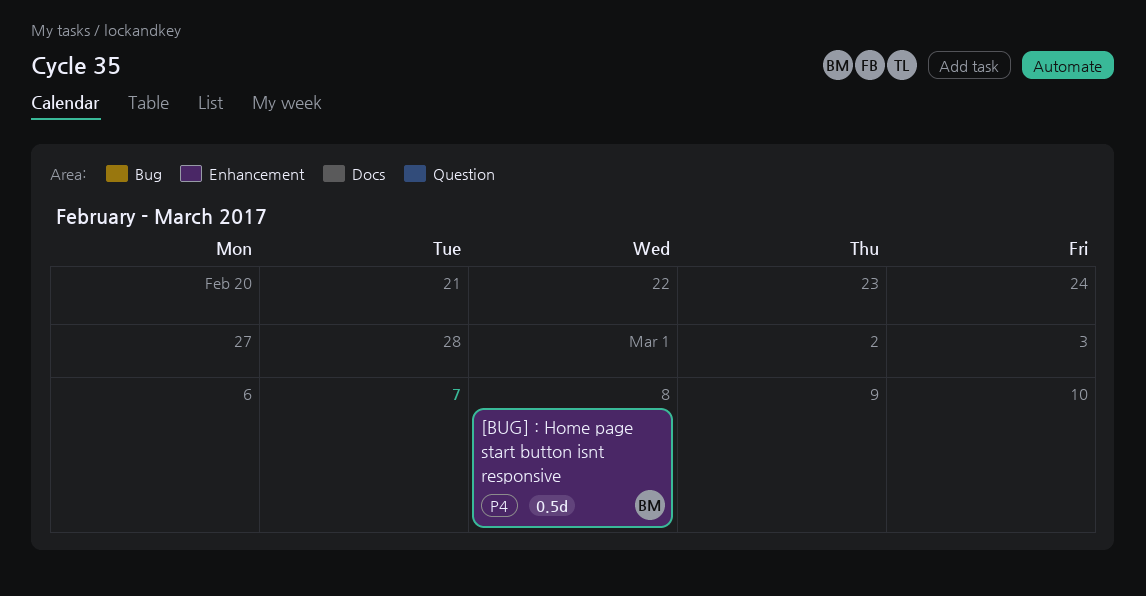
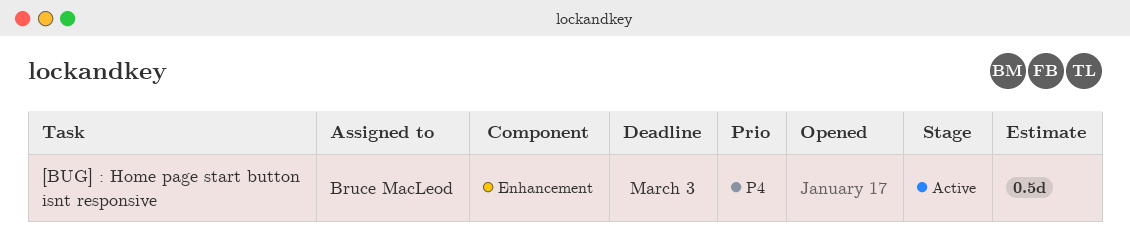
[BUG] : Home page start button isnt responsive, due: Mar 8 -> Mar 3

